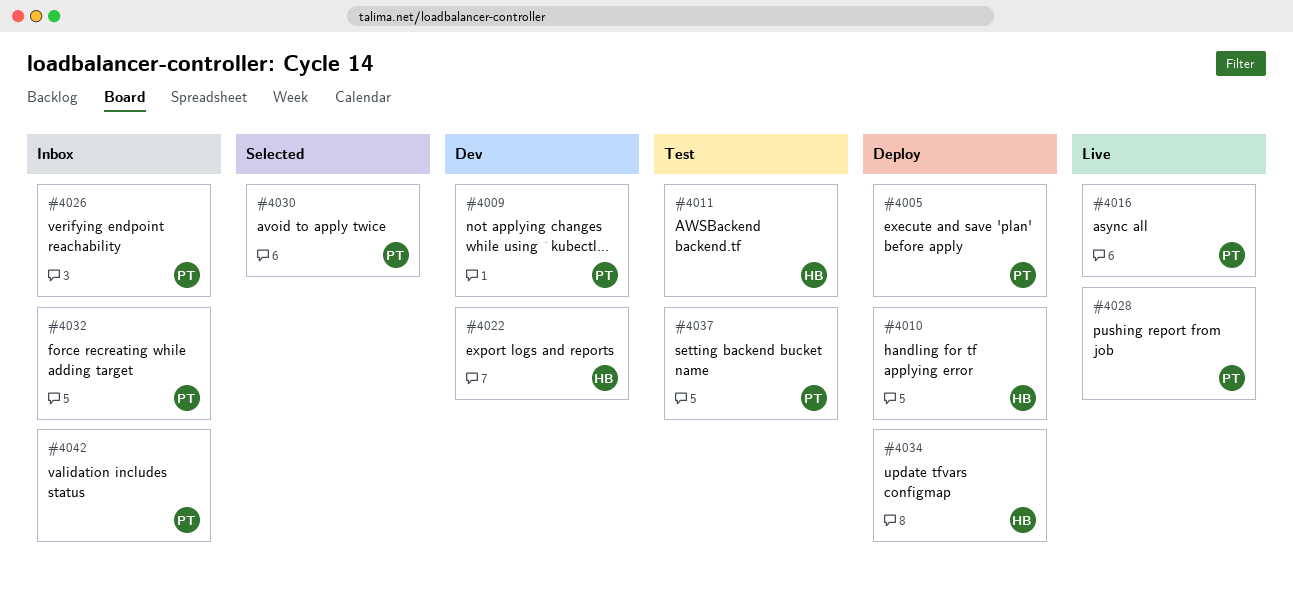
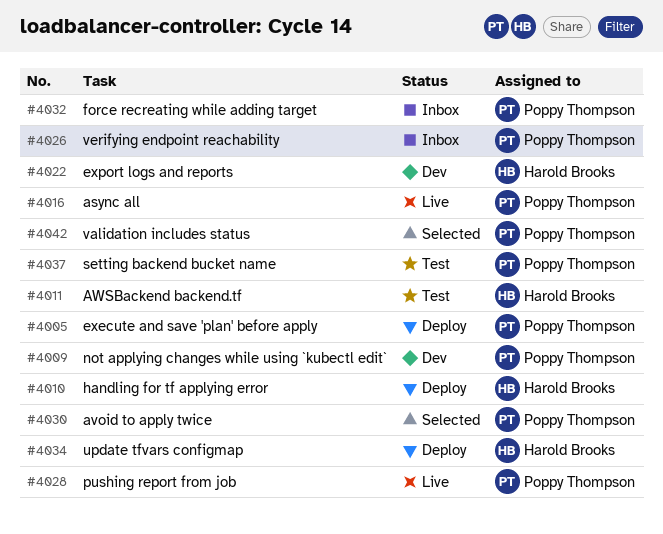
#4042, status: Inbox -> Selected

